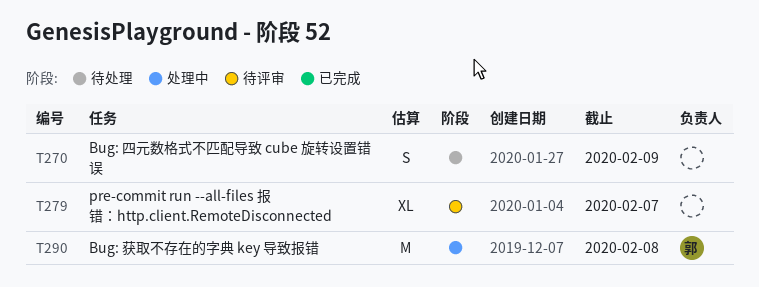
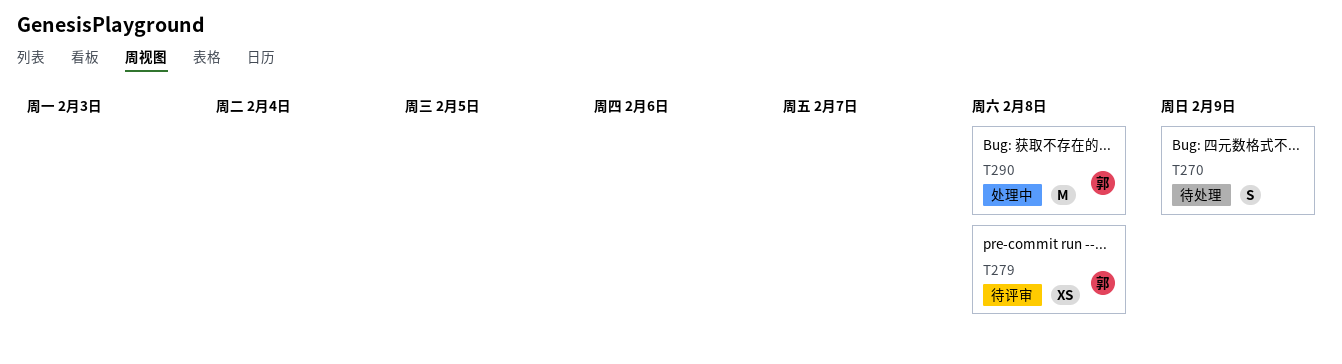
T279, owner: none -> 郭
T279, estimate: XL -> XS
T279, due: Feb 7 -> Feb 8

